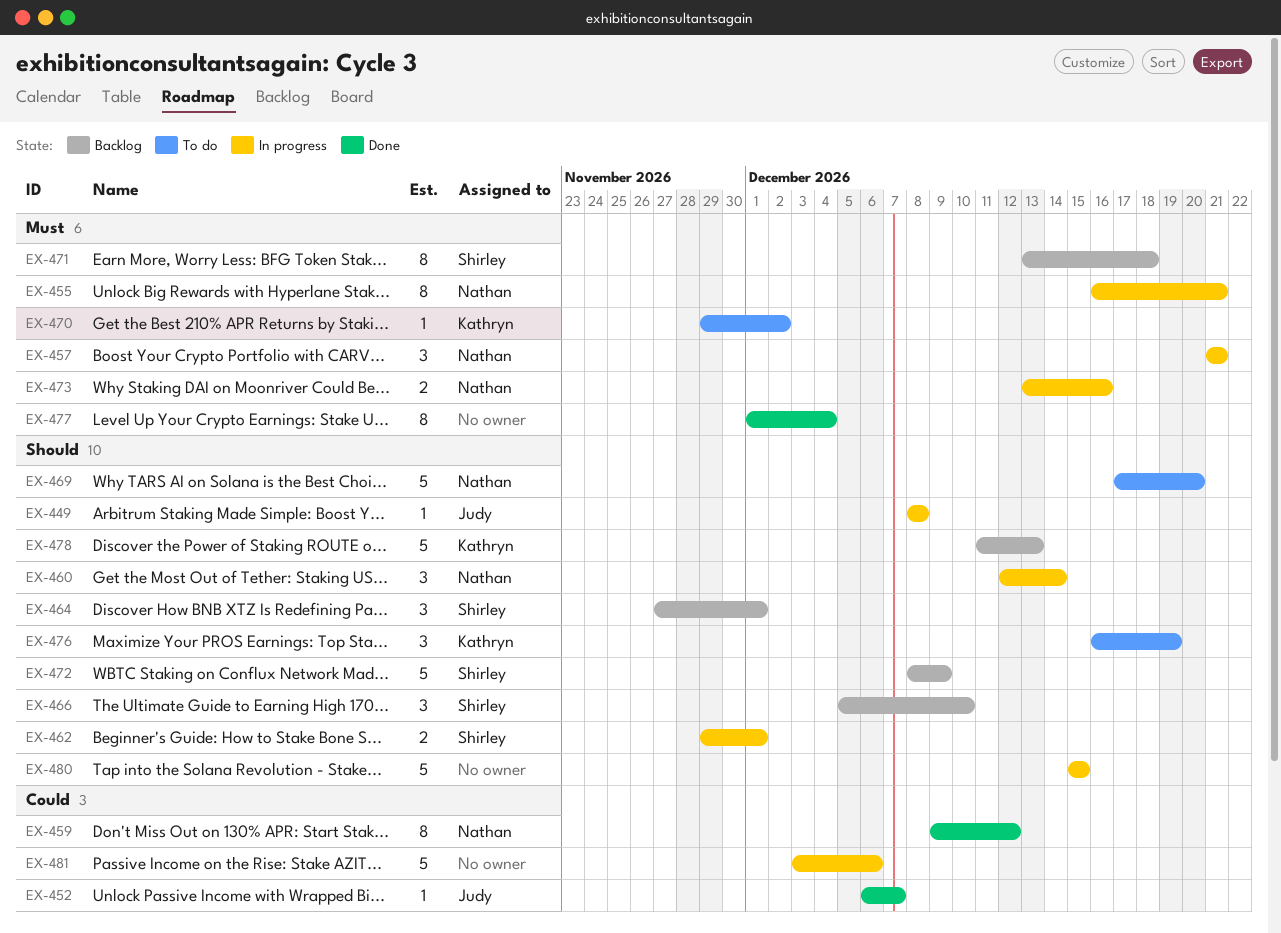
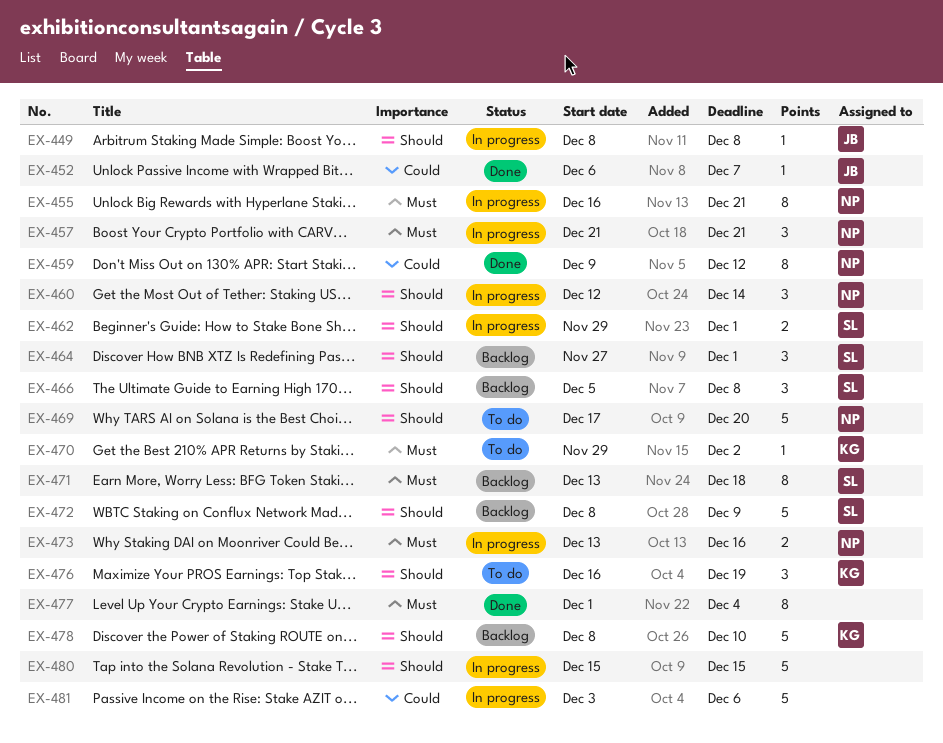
EX-466, due: Dec 10 -> Dec 8
EX-478, start: Dec 11 -> Dec 8
EX-478, due: Dec 13 -> Dec 10

